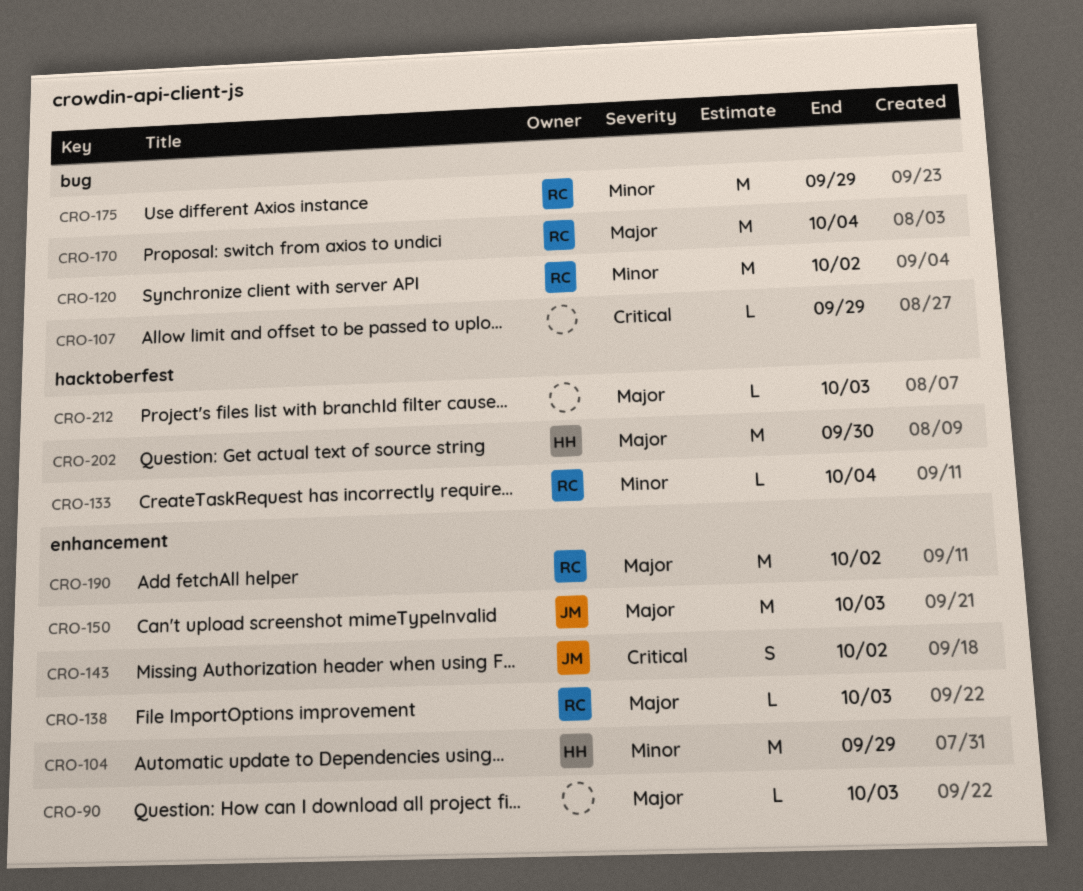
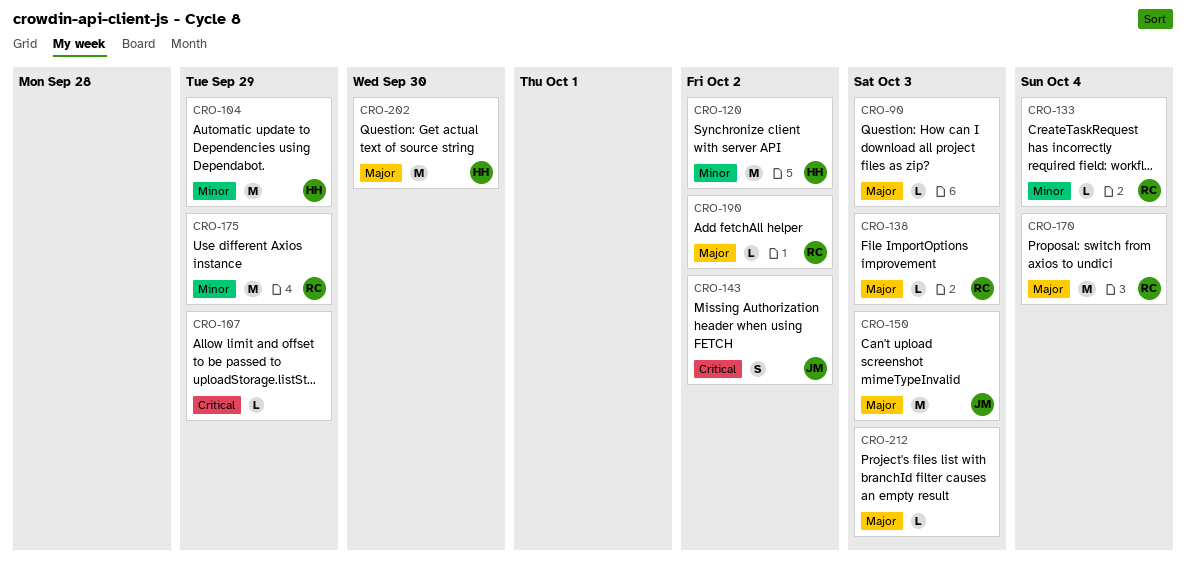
CRO-120, owner: RC -> HH
CRO-190, estimate: M -> L

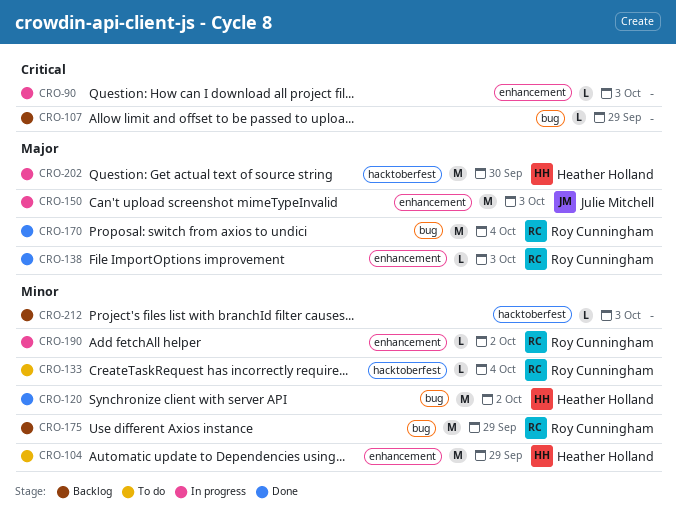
CRO-90, priority: Major -> Critical
CRO-143: present -> none
CRO-190, priority: Major -> Minor
CRO-212, priority: Major -> Minor

